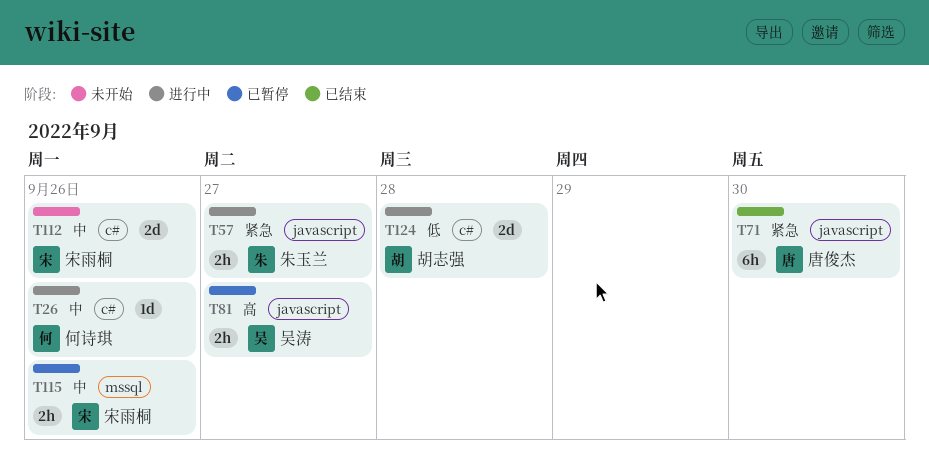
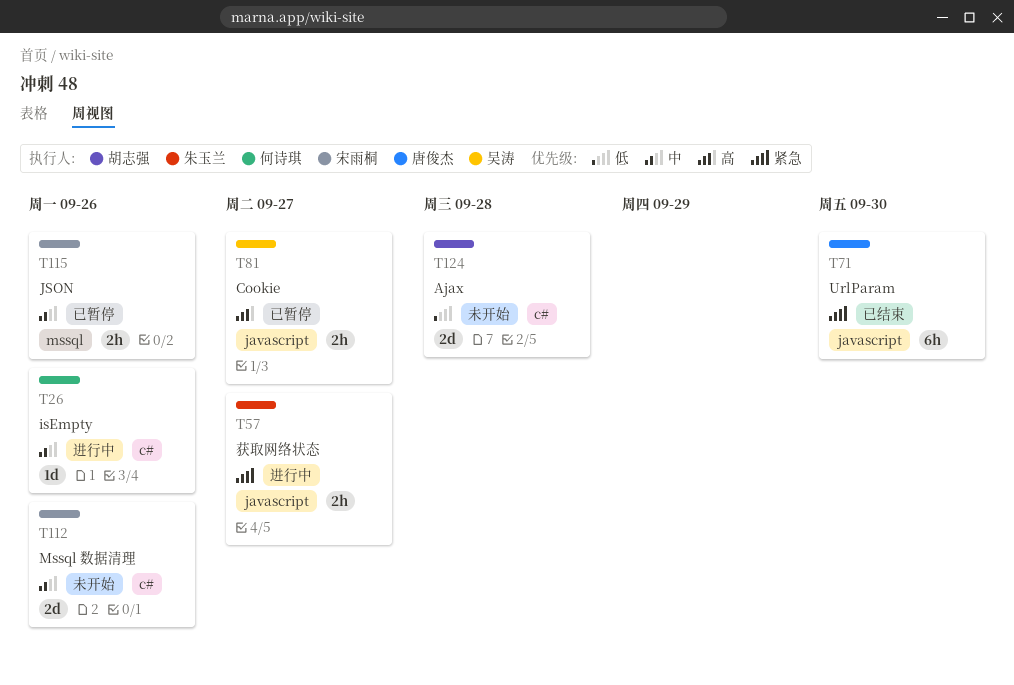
T124, status: 进行中 -> 未开始

